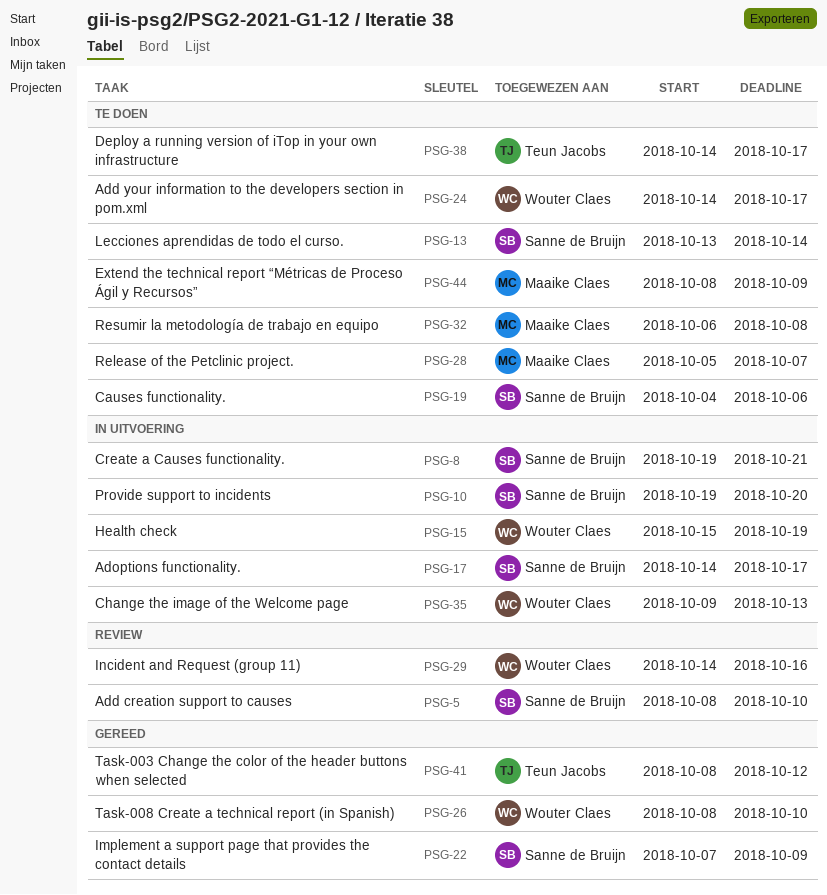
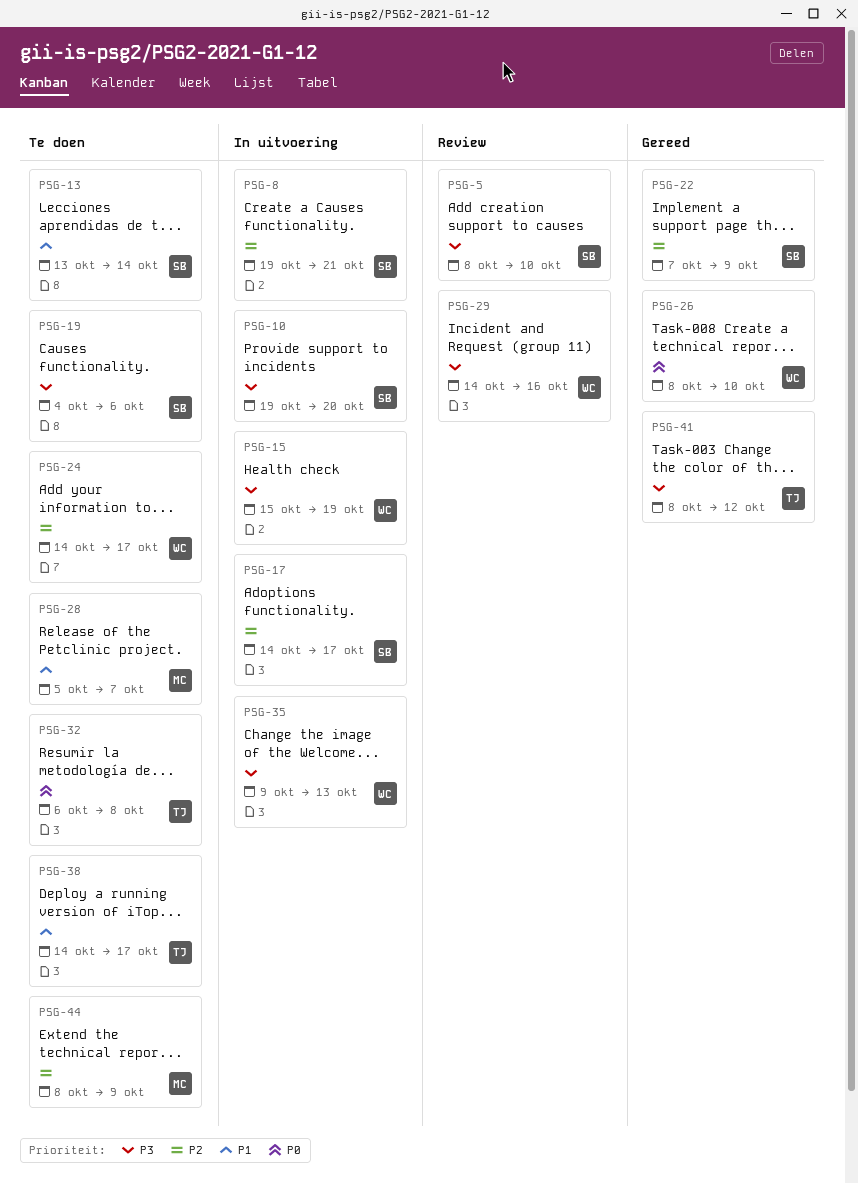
PSG-32, owner: Maaike Claes -> Teun Jacobs

